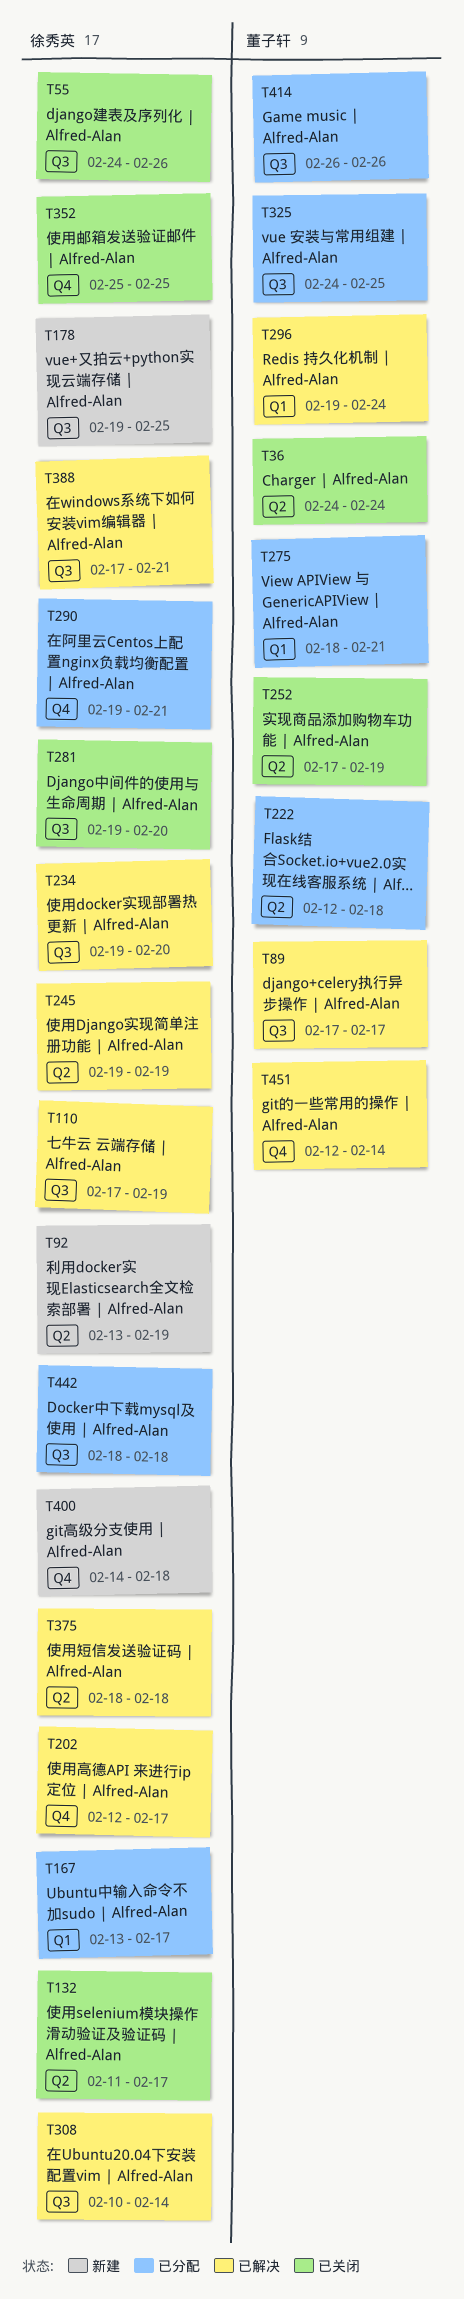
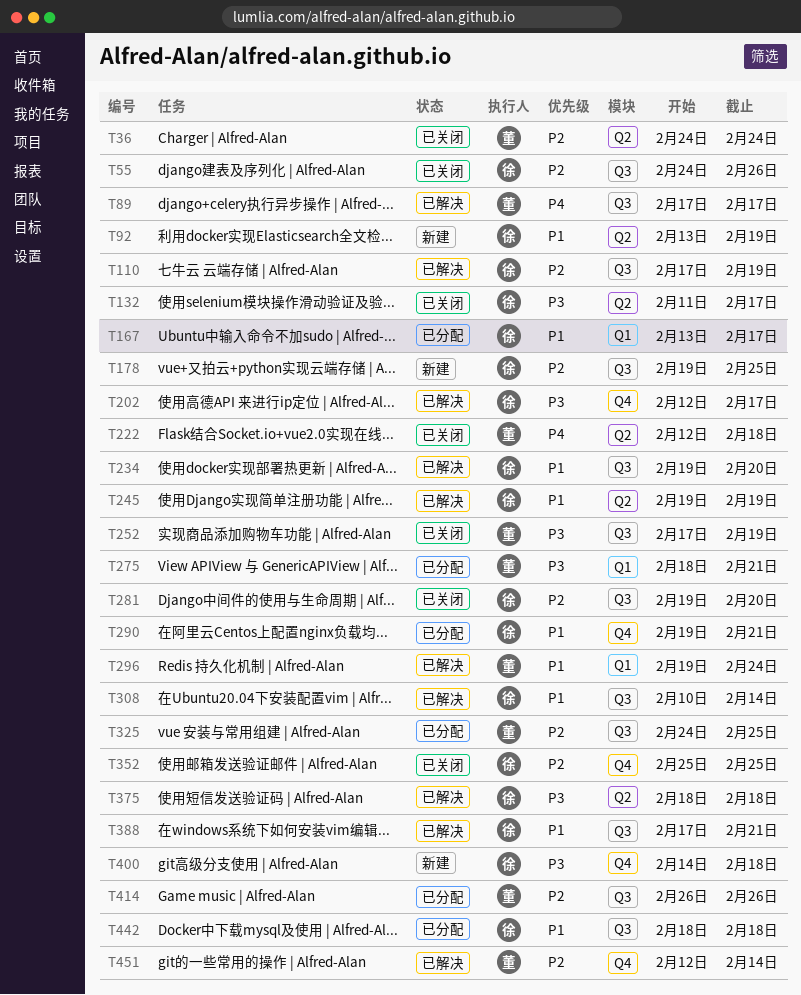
T222, status: 已分配 -> 已关闭
T252, label: Q2 -> Q3

